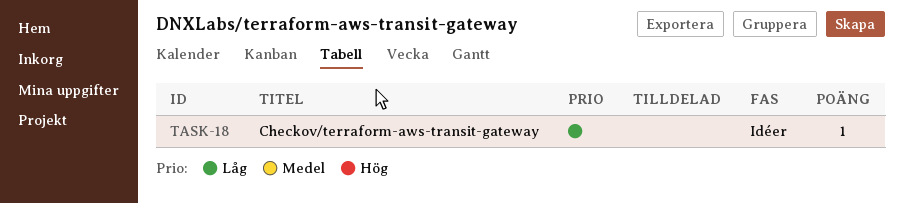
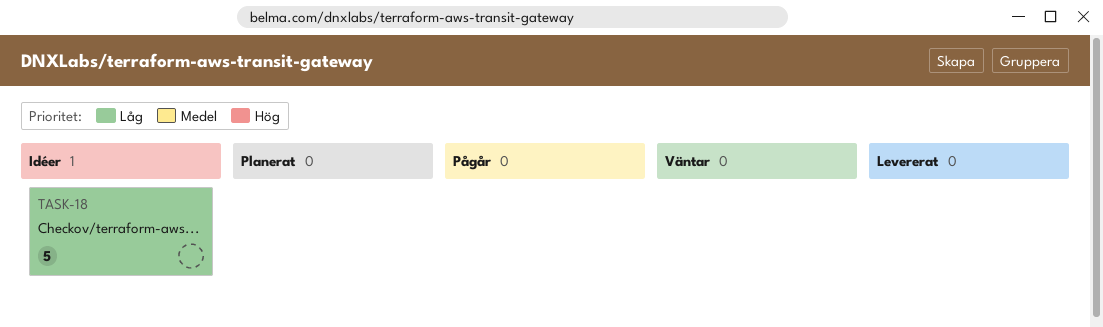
TASK-18, estimate: 1 -> 5

